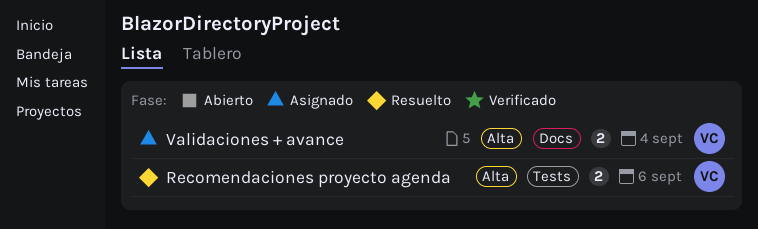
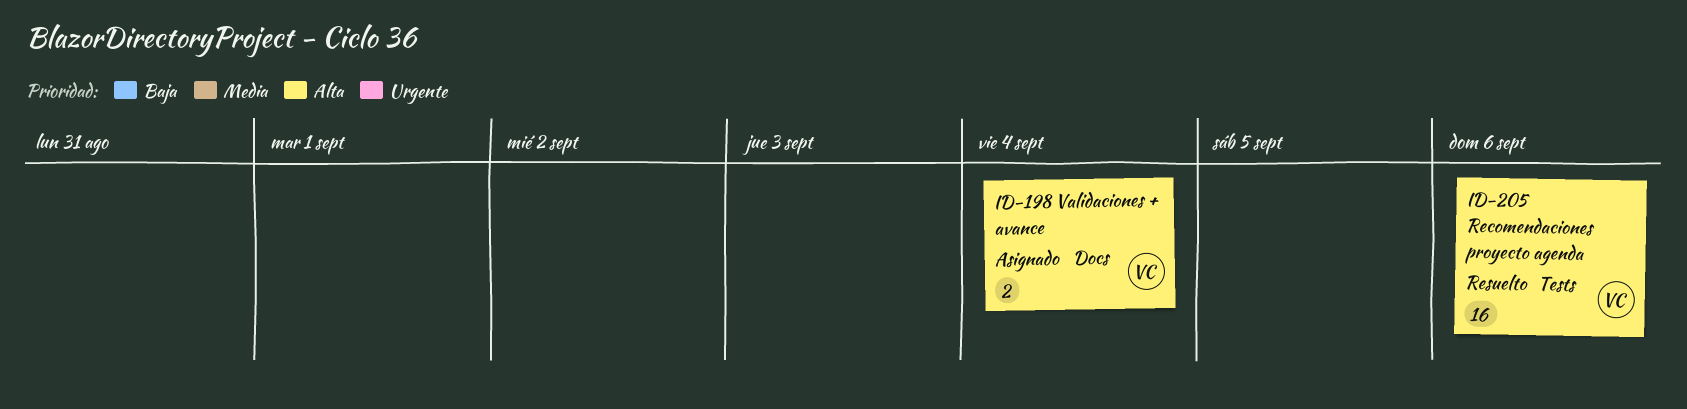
Recomendaciones proyecto agenda, estimate: 2 -> 16

